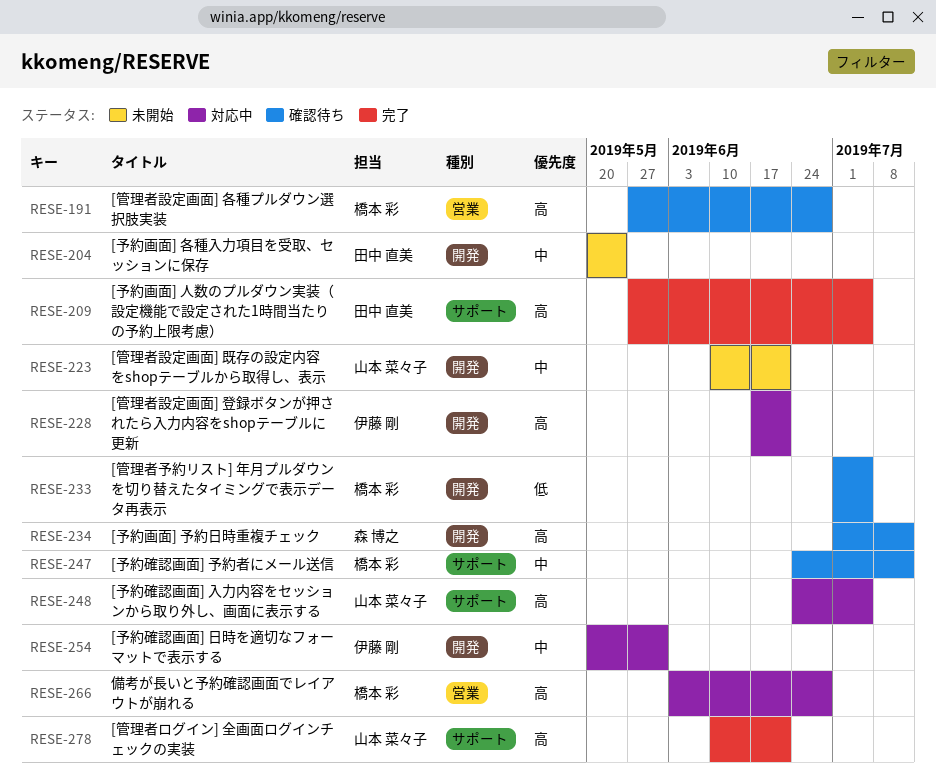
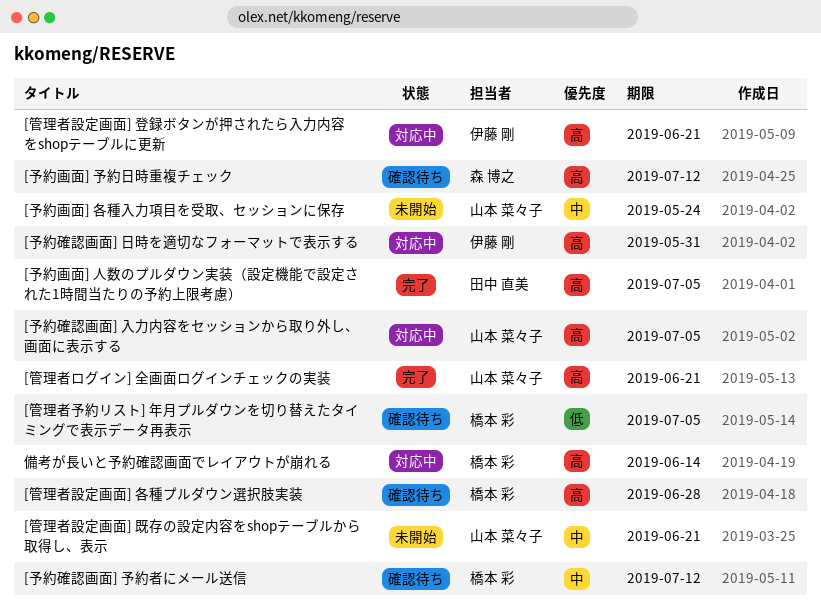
[予約画面] 各種入力項目を受取、セッションに保存, owner: 田中 直美 -> 山本 菜々子
[予約確認画面] 日時を適切なフォーマットで表示する, priority: 中 -> 高
備考が長いと予約確認画面でレイアウトが崩れる, due: Jun 28 -> Jun 14

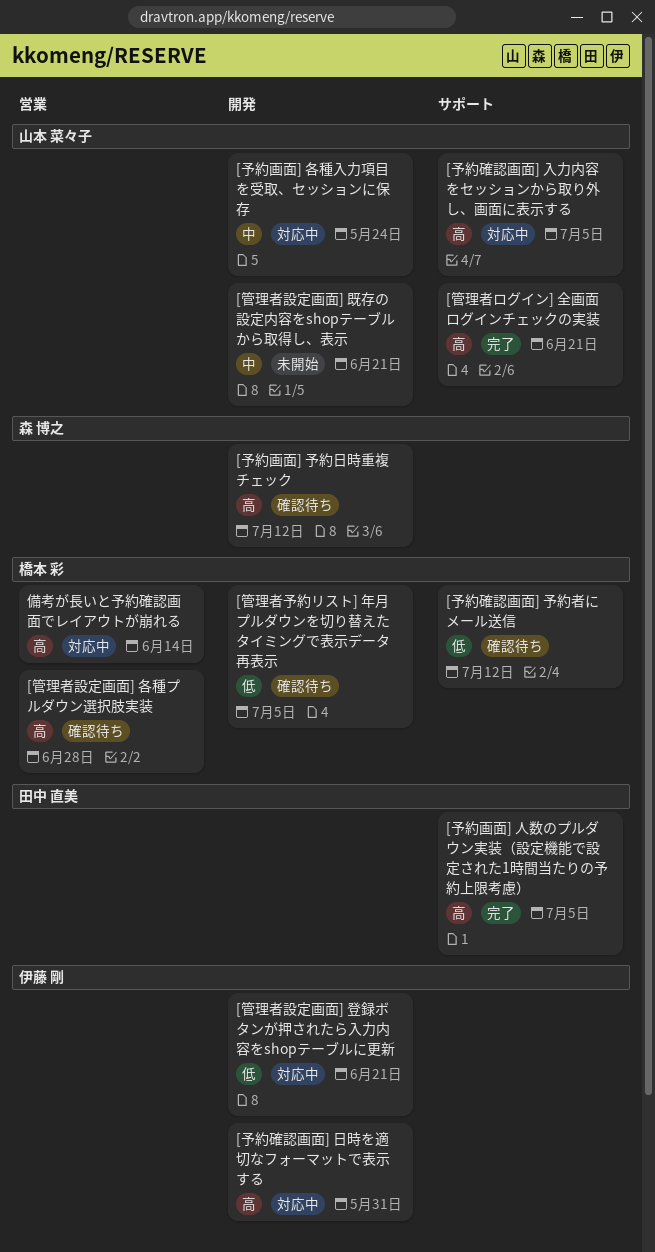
[予約画面] 各種入力項目を受取、セッションに保存, status: 未開始 -> 対応中
[予約確認画面] 予約者にメール送信, priority: 中 -> 低
[管理者設定画面] 登録ボタンが押されたら入力内容をshopテーブルに更新, priority: 高 -> 低

